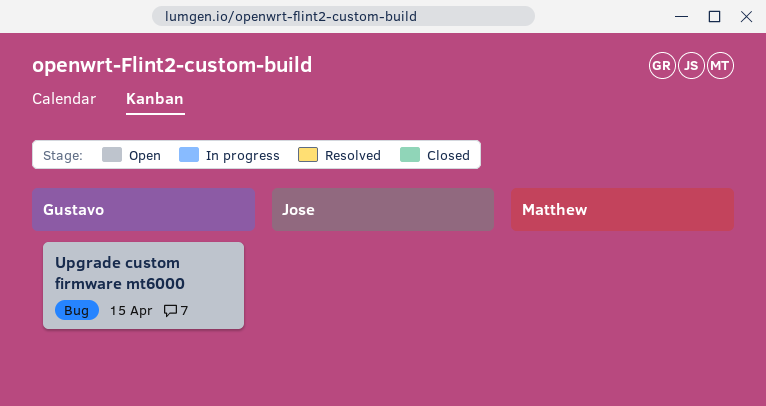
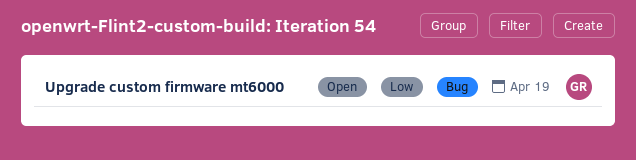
Upgrade custom firmware mt6000, due: Apr 15 -> Apr 19

